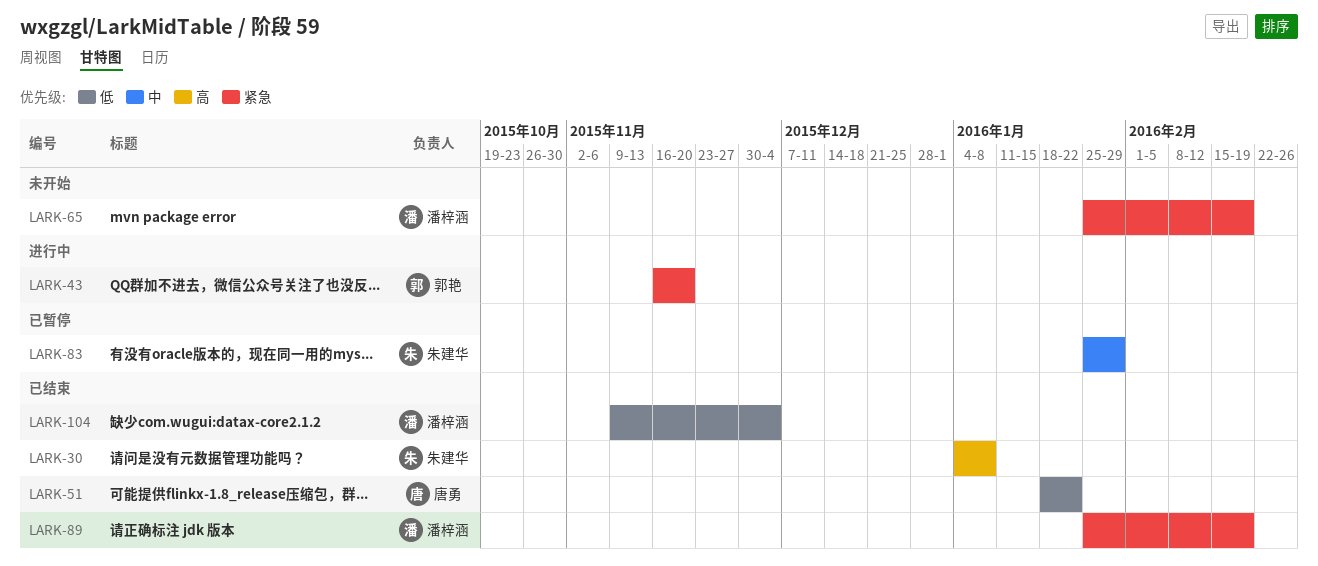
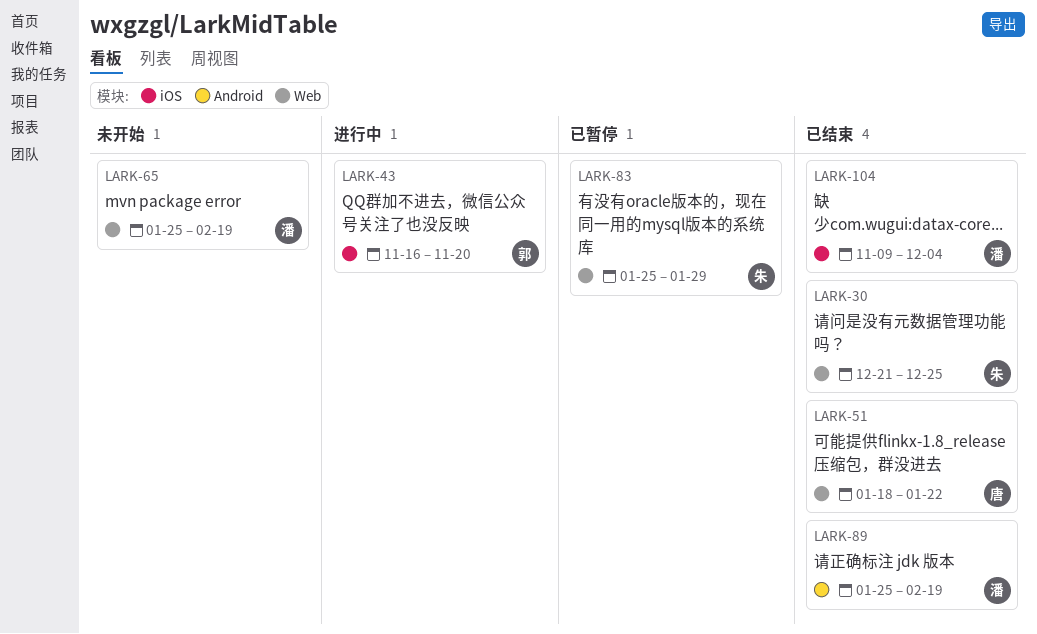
LARK-30, start: Jan 4 -> Dec 21
LARK-30, due: Jan 8 -> Dec 25

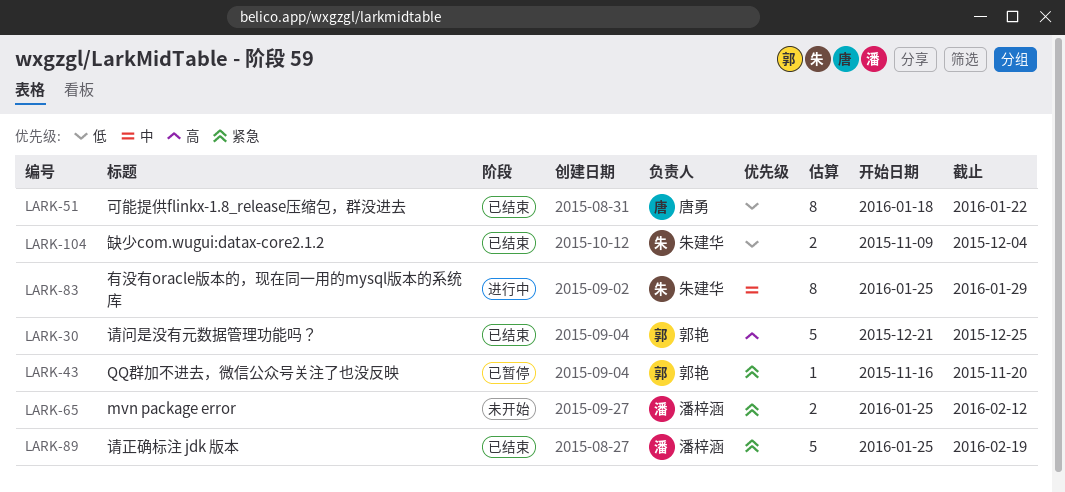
LARK-30, owner: 朱建华 -> 郭艳
LARK-43, status: 进行中 -> 已暂停
LARK-65, due: Feb 19 -> Feb 12
LARK-83, status: 已暂停 -> 进行中
LARK-104, owner: 潘梓涵 -> 朱建华

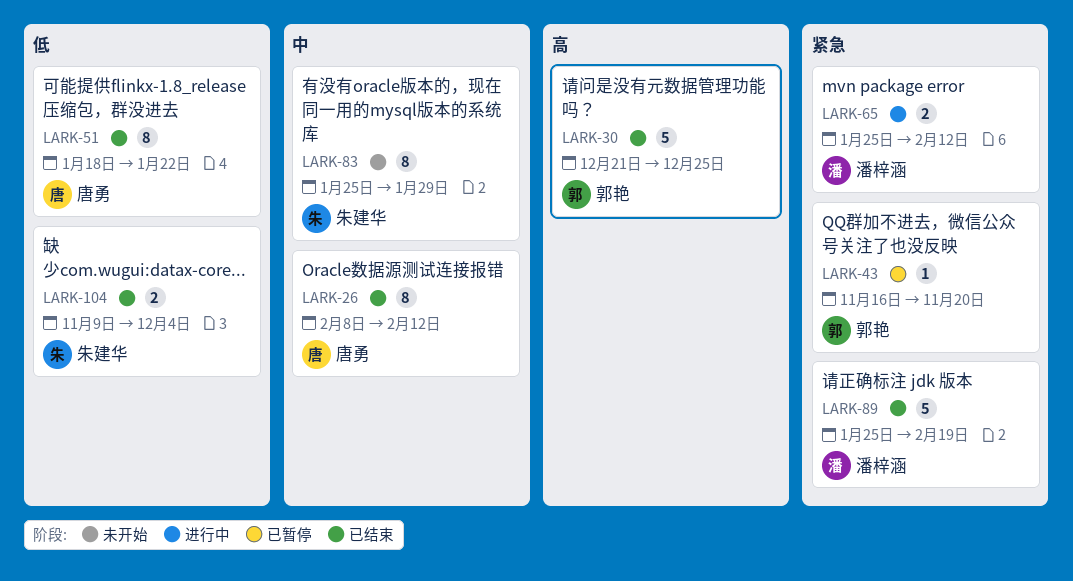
LARK-26: none -> present
LARK-65, status: 未开始 -> 进行中
LARK-83, status: 进行中 -> 未开始

